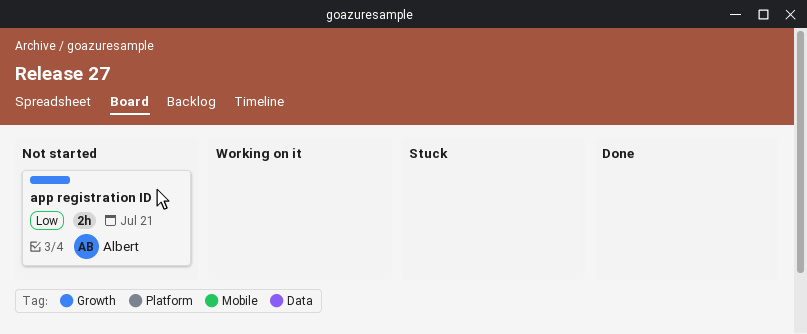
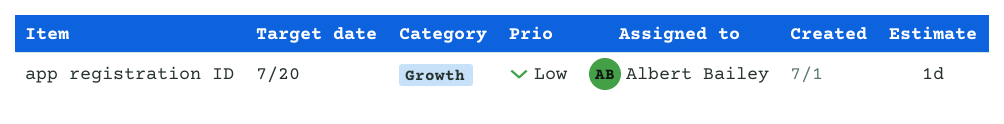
app registration ID, estimate: 2h -> 1d
app registration ID, due: Jul 21 -> Jul 20

